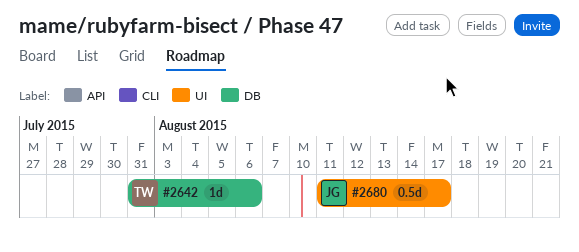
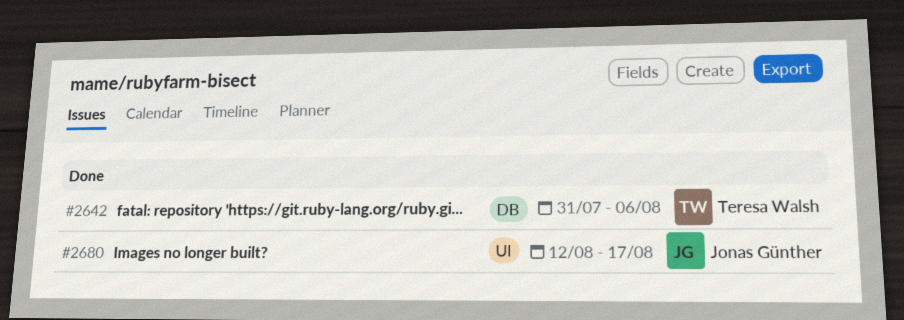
#2680, start: Aug 11 -> Aug 12

